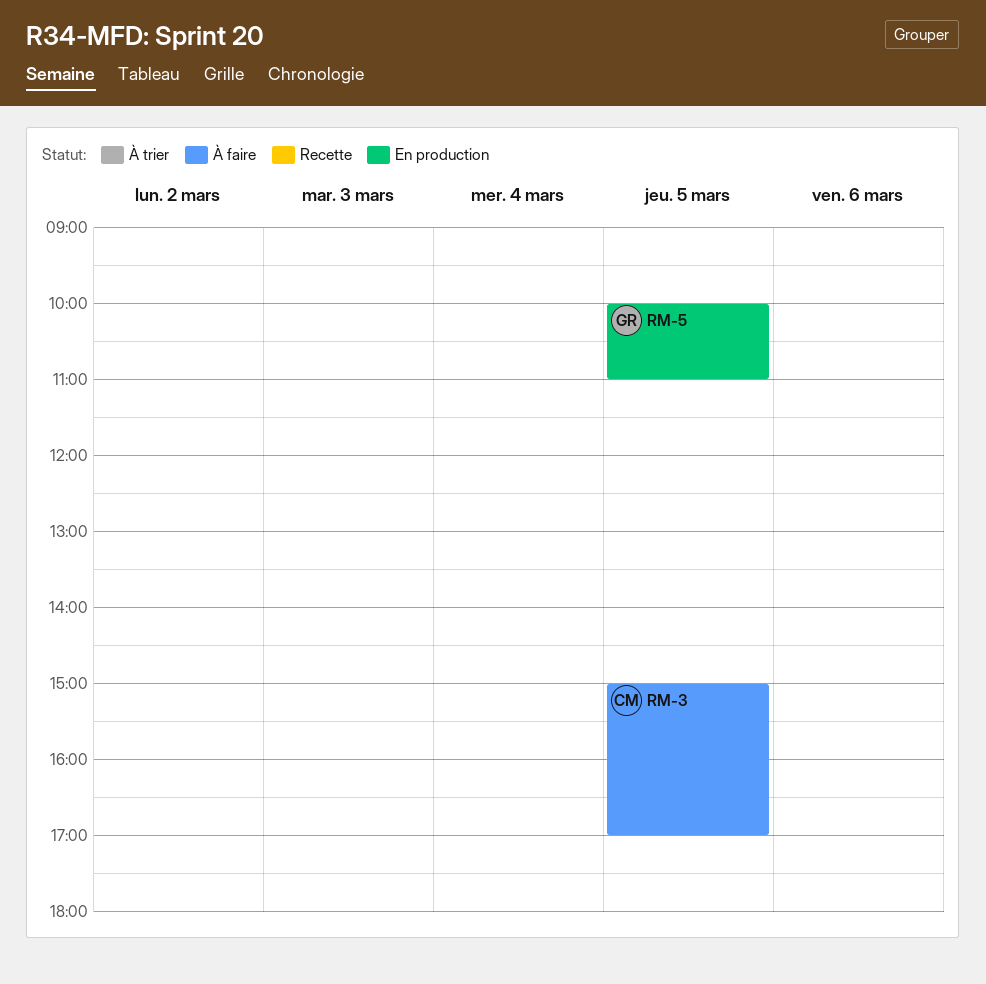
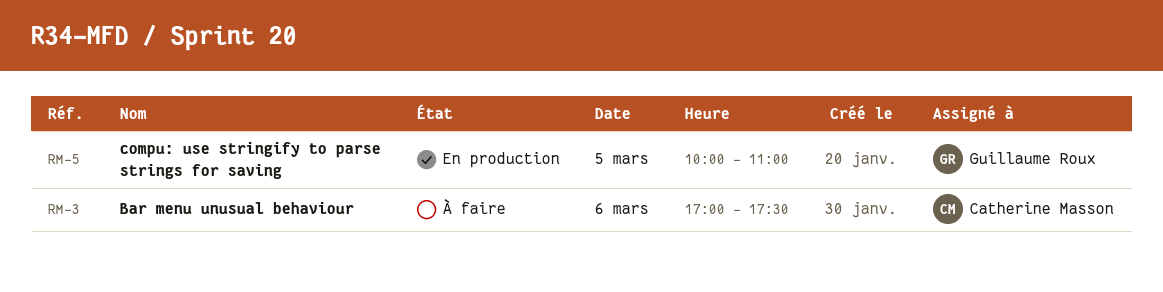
RM-3, day: Mar 5 -> Mar 6
RM-3, begins: 15:00 -> 17:00
RM-3, ends: 17:00 -> 17:30

